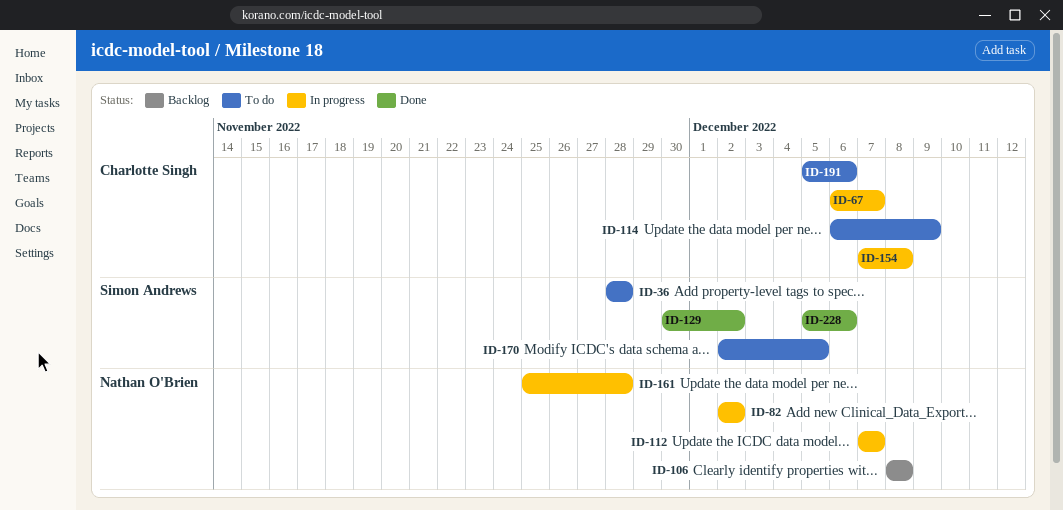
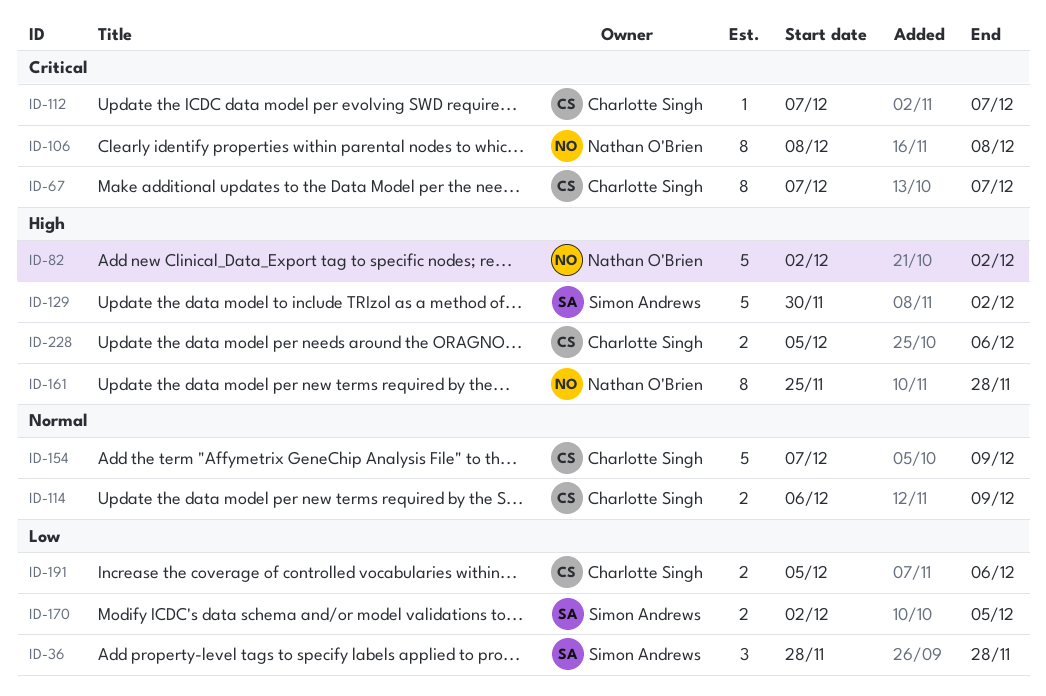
ID-67, start: Dec 6 -> Dec 7
ID-112, owner: Nathan O'Brien -> Charlotte Singh
ID-154, due: Dec 8 -> Dec 9
ID-228, owner: Simon Andrews -> Charlotte Singh

